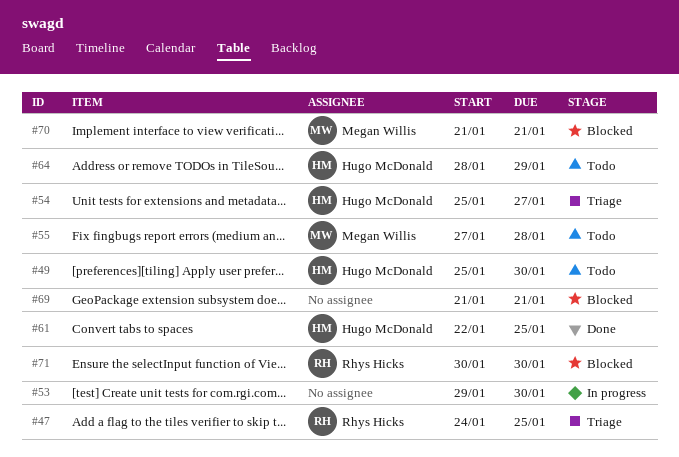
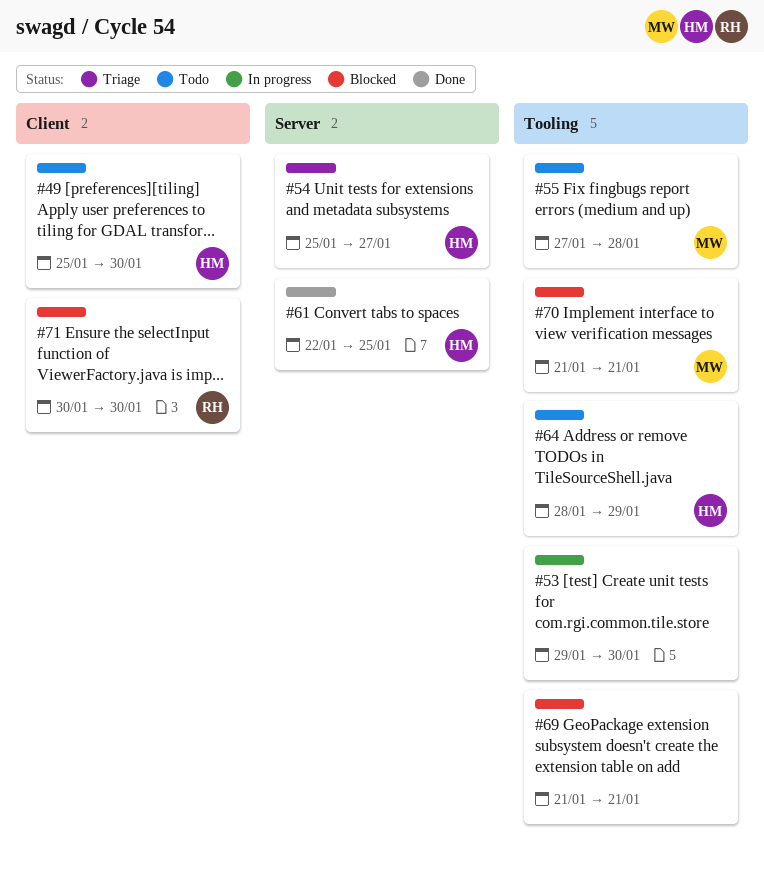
#47: present -> none

